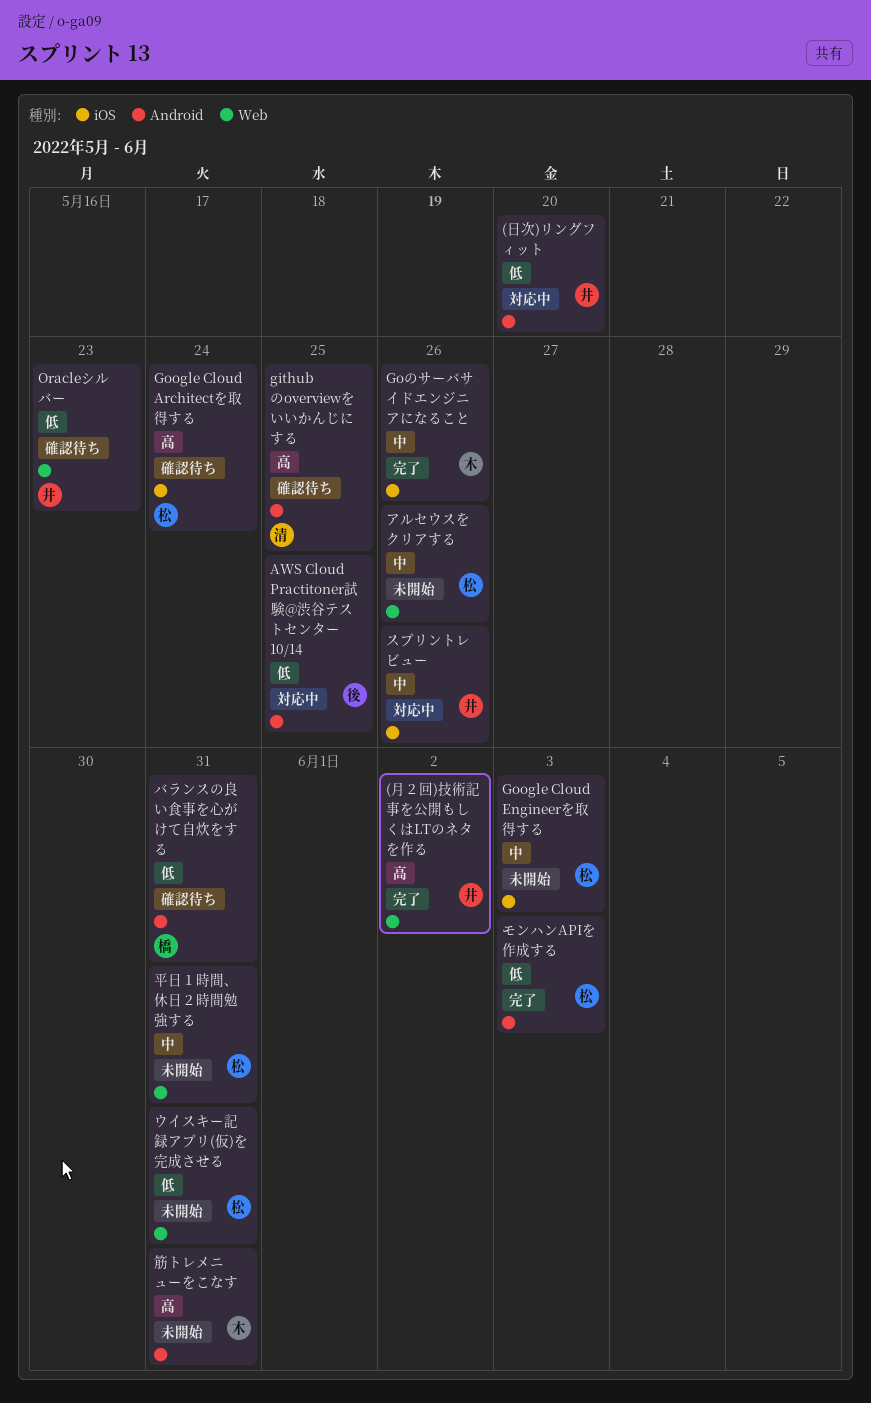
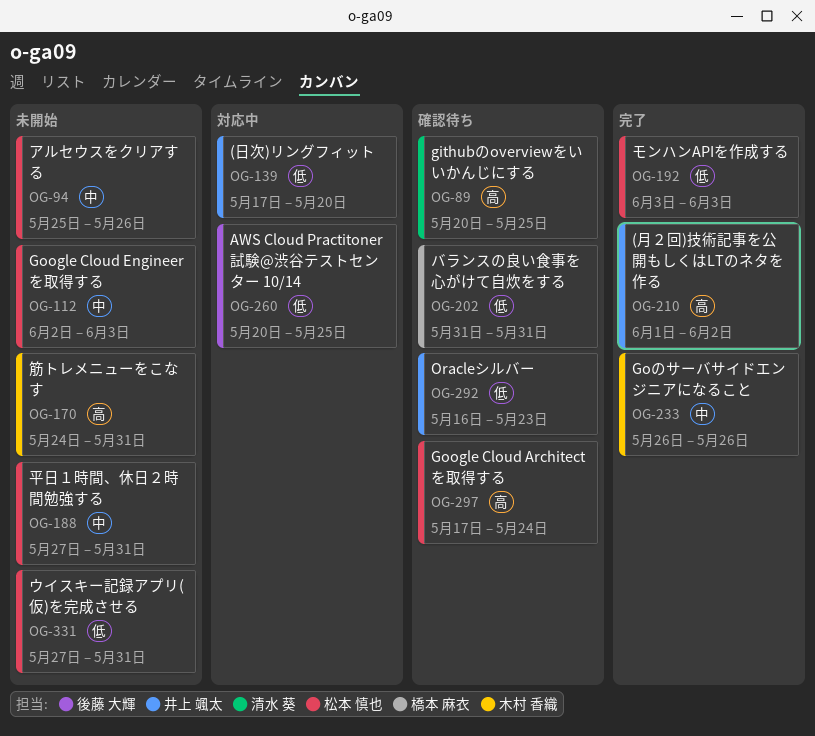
スプリントレビュー: present -> none

